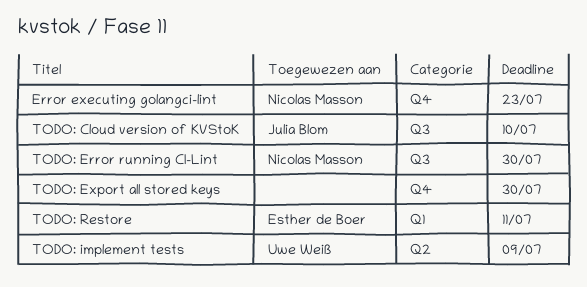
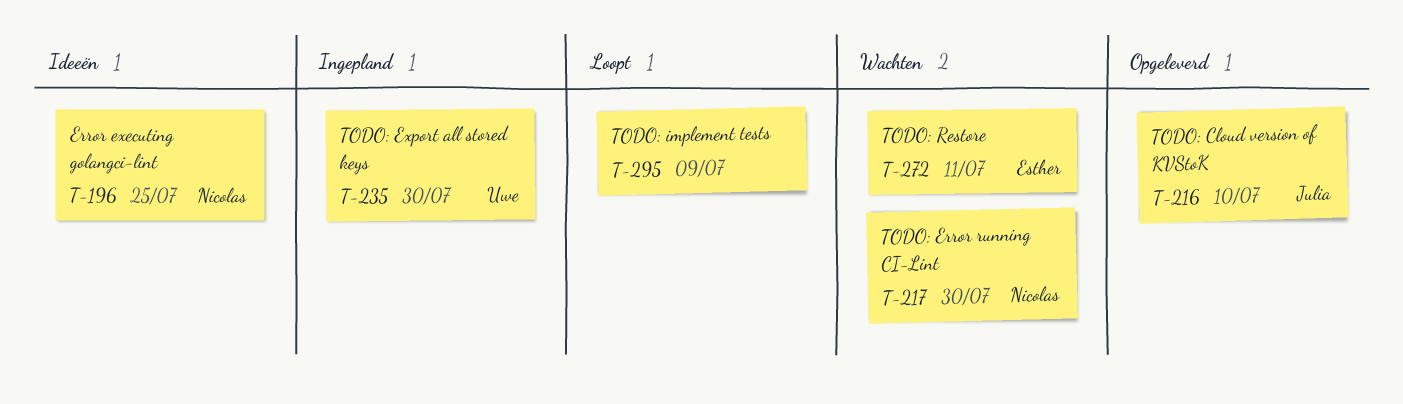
Error executing golangci-lint, due: Jul 23 -> Jul 25
TODO: Export all stored keys, owner: none -> Uwe Weiß
TODO: implement tests, owner: Uwe Weiß -> none

